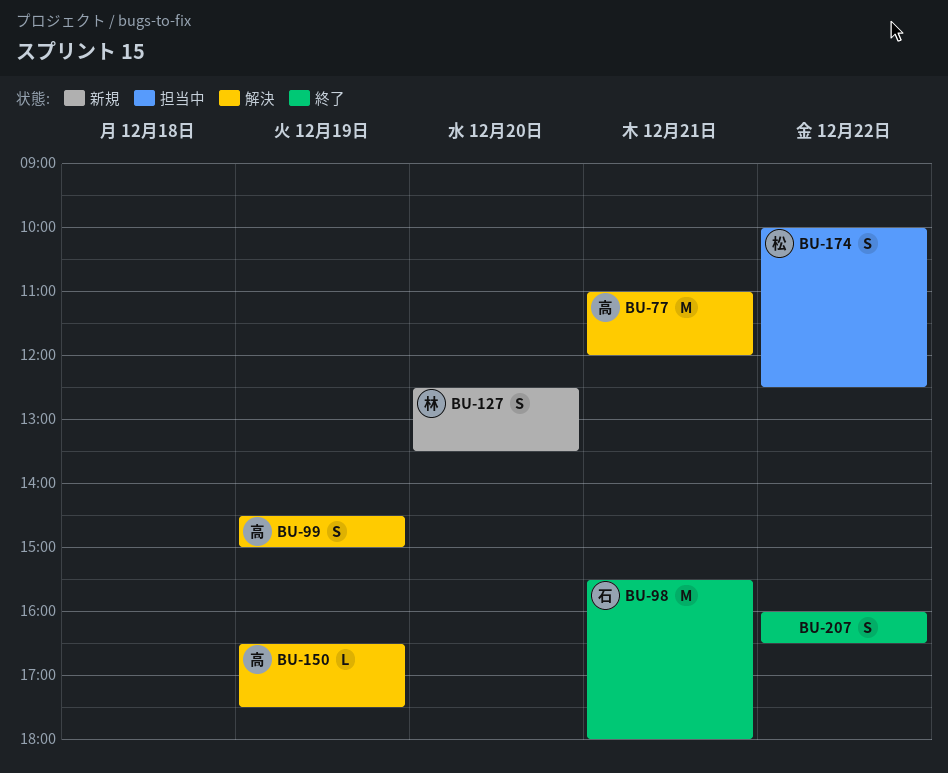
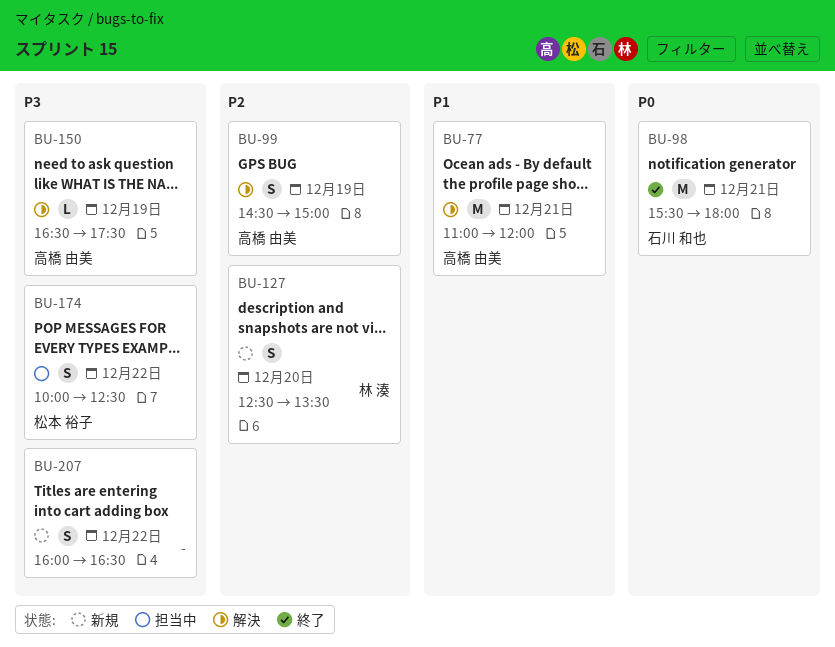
BU-207, status: 終了 -> 新規

